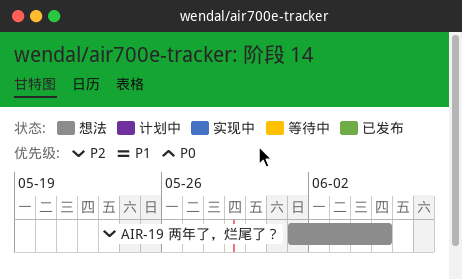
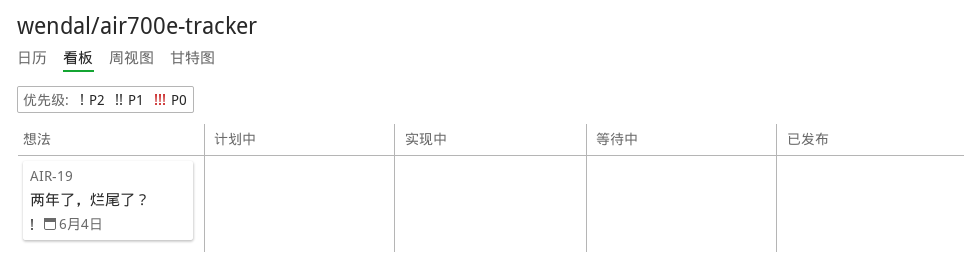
AIR-19, due: Jun 5 -> Jun 4

